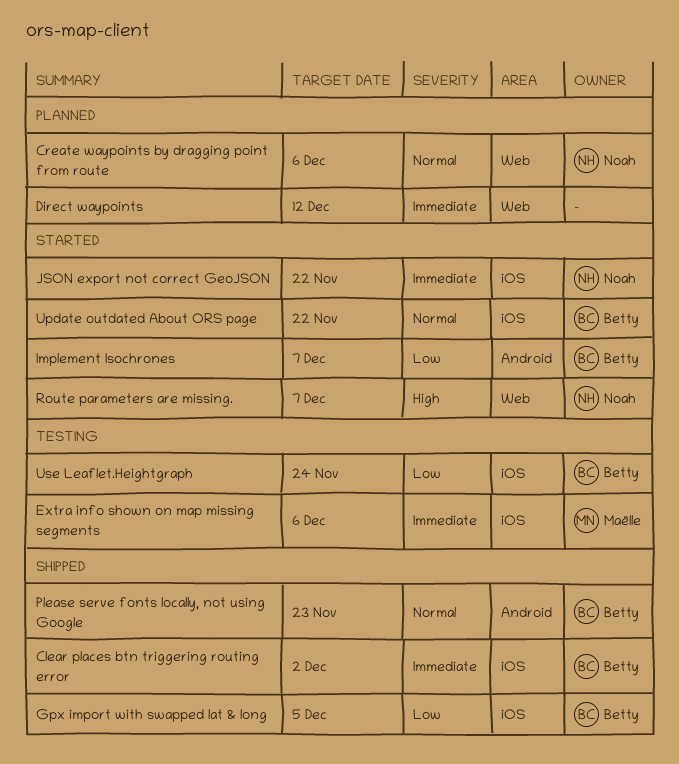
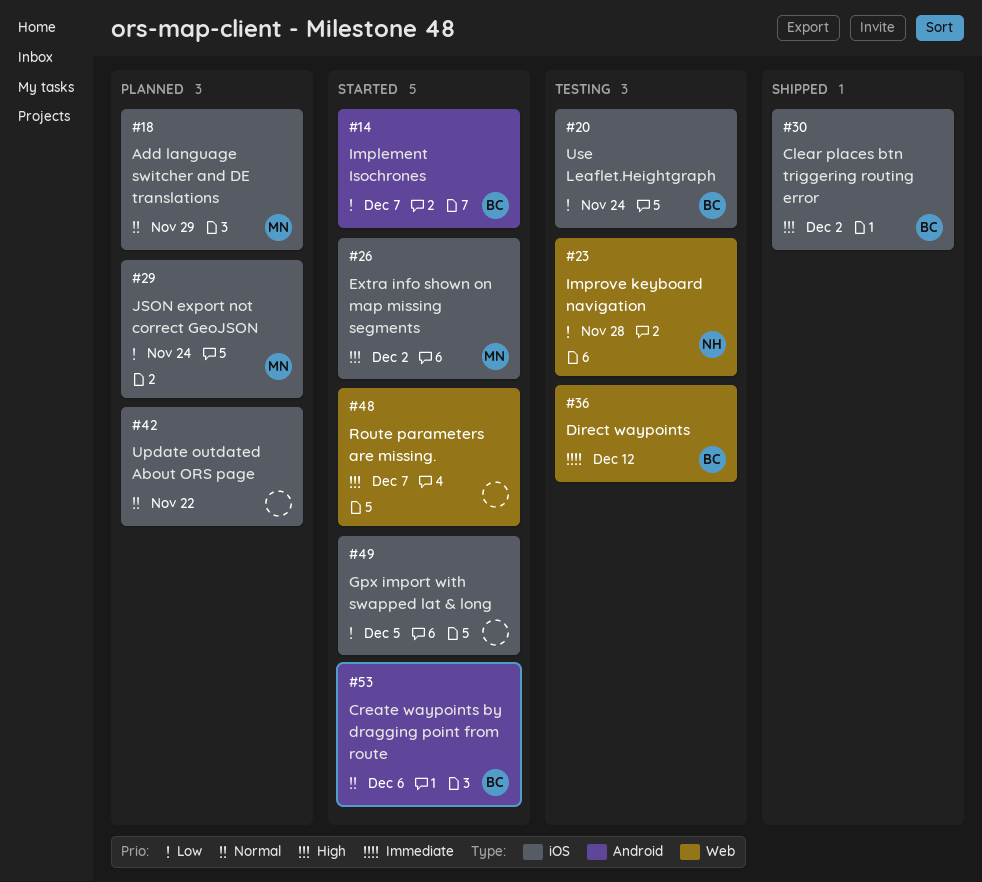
Add language switcher and DE translations: none -> present
Clear places btn triggering routing error, priority: Immediate -> High
Create waypoints by dragging point from route, status: Planned -> Started
Create waypoints by dragging point from route, owner: Noah -> Betty
Create waypoints by dragging point from route, label: Web -> Android
Direct waypoints, status: Planned -> Testing
Direct waypoints, owner: none -> Betty
Extra info shown on map missing segments, status: Testing -> Started
Extra info shown on map missing segments, priority: Immediate -> High
Extra info shown on map missing segments, due: Dec 6 -> Dec 2
Gpx import with swapped lat & long, status: Shipped -> Started
Gpx import with swapped lat & long, owner: Betty -> none
Improve keyboard navigation: none -> present
JSON export not correct GeoJSON, status: Started -> Planned
JSON export not correct GeoJSON, owner: Noah -> Maëlle
JSON export not correct GeoJSON, priority: Immediate -> Low
JSON export not correct GeoJSON, due: Nov 22 -> Nov 24
Please serve fonts locally, not using Google: present -> none
Route parameters are missing., owner: Noah -> none
Update outdated About ORS page, status: Started -> Planned
Update outdated About ORS page, owner: Betty -> none

